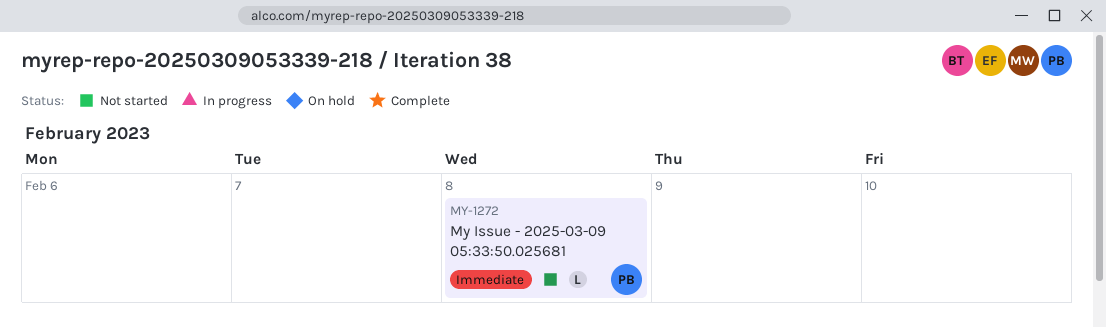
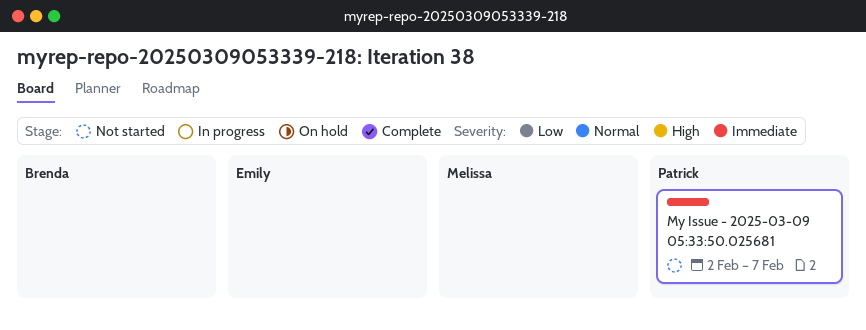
My Issue - 2025-03-09 05:33:50.025681, due: Feb 8 -> Feb 7

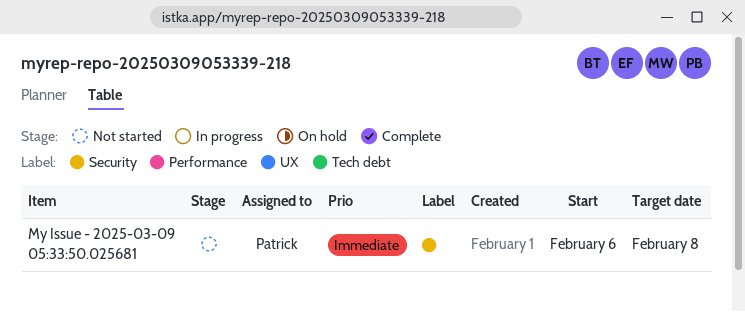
My Issue - 2025-03-09 05:33:50.025681, start: Feb 2 -> Feb 6
My Issue - 2025-03-09 05:33:50.025681, due: Feb 7 -> Feb 8

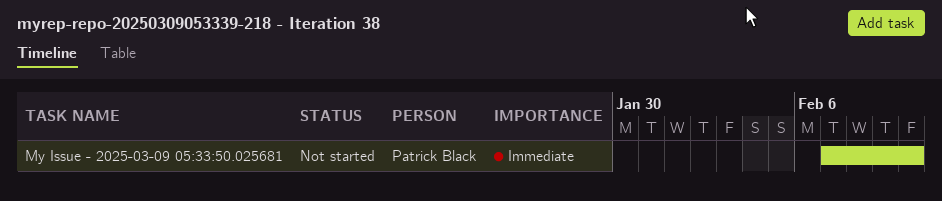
My Issue - 2025-03-09 05:33:50.025681, start: Feb 6 -> Feb 7
My Issue - 2025-03-09 05:33:50.025681, due: Feb 8 -> Feb 10

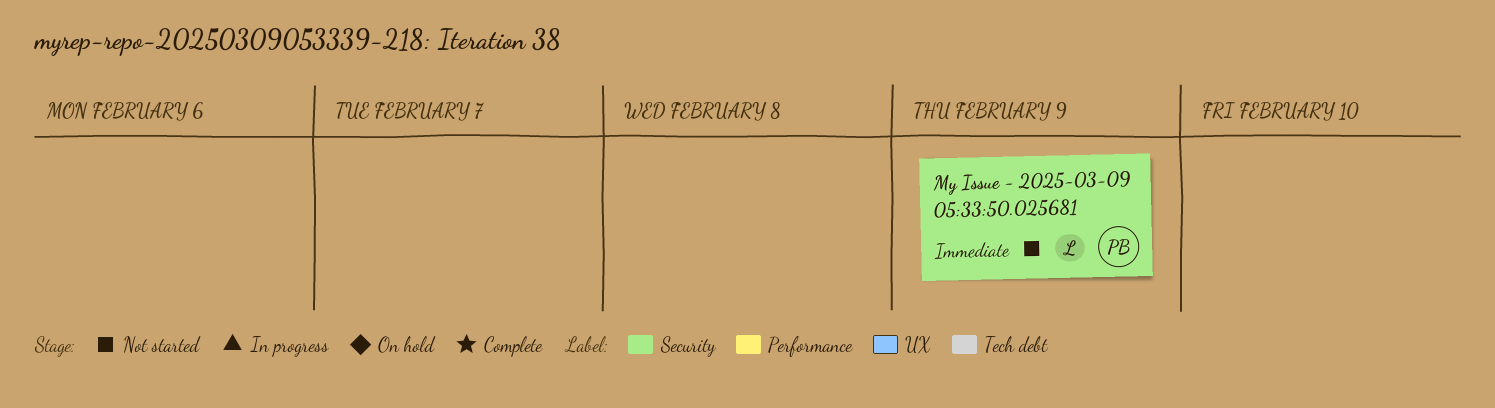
My Issue - 2025-03-09 05:33:50.025681, due: Feb 10 -> Feb 9

